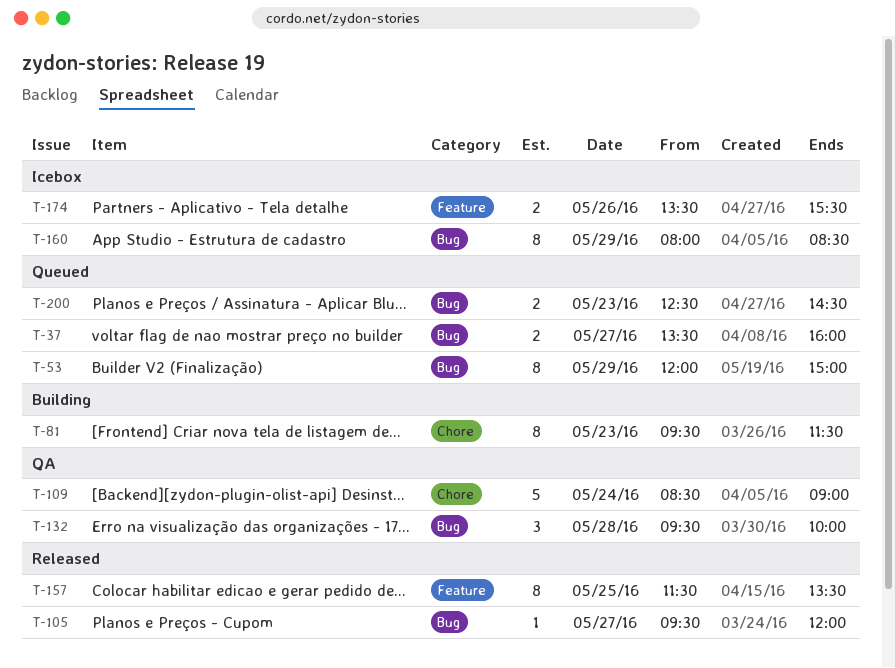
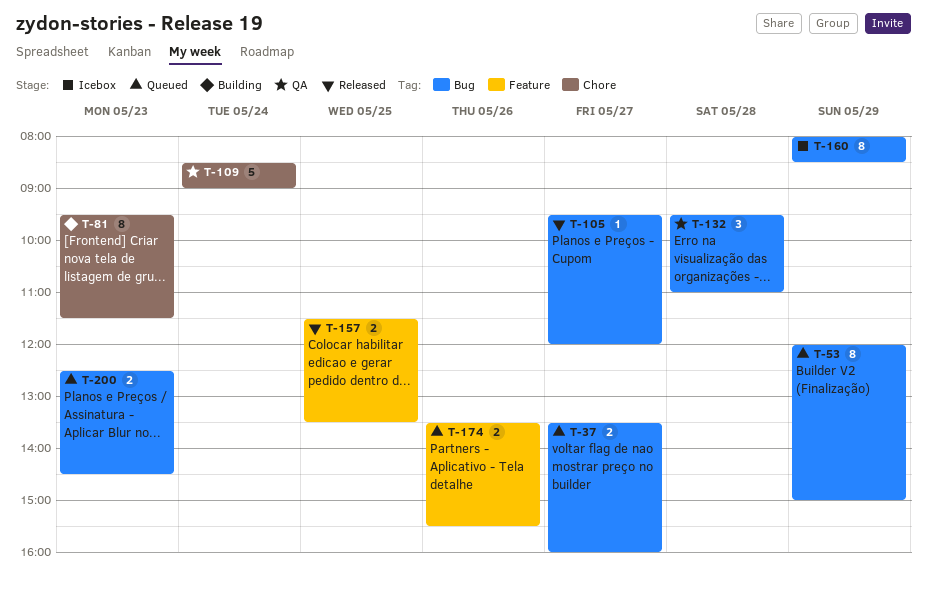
T-132, ends: 10:00 -> 11:00
T-157, estimate: 8 -> 2
T-174, status: Icebox -> Queued

